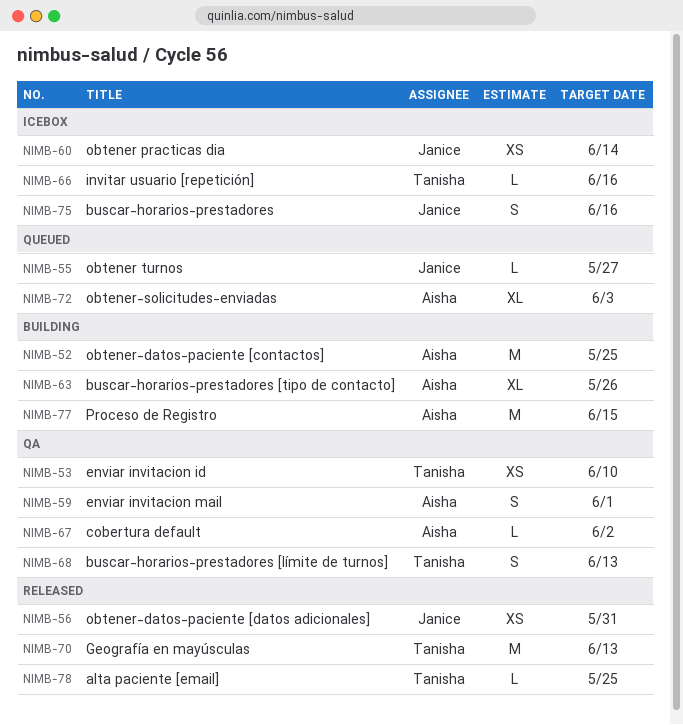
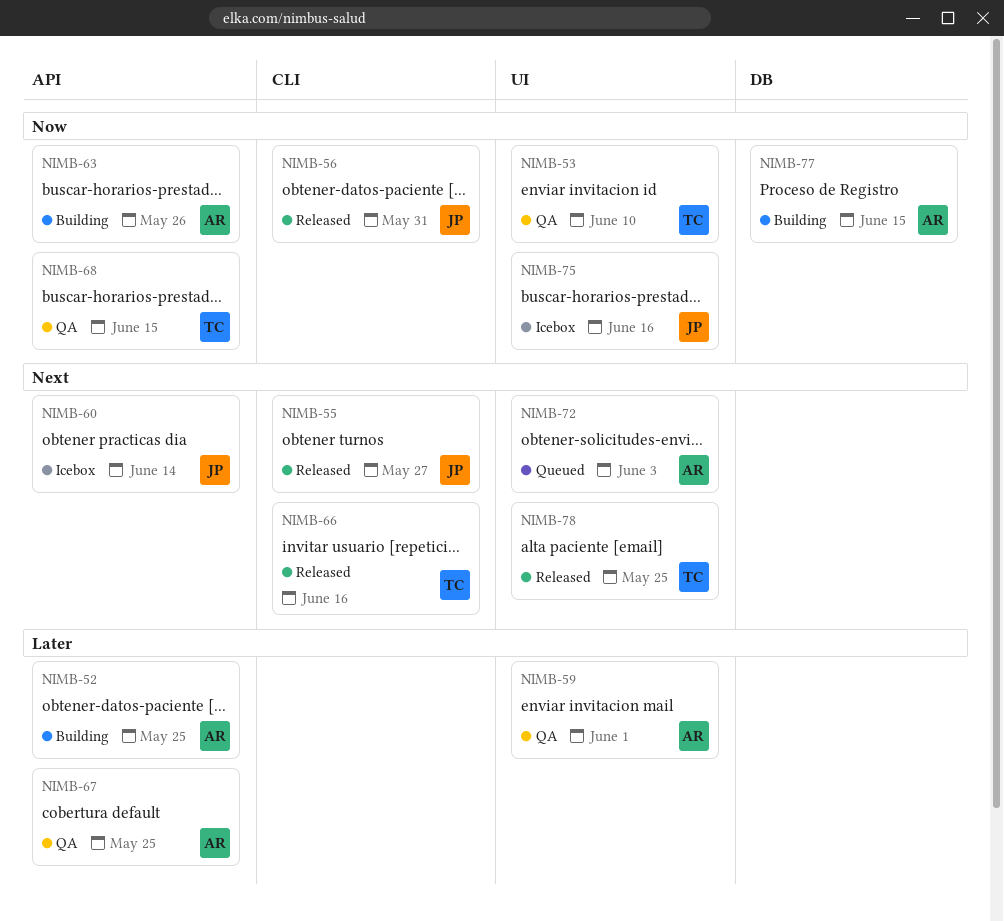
NIMB-55, status: Queued -> Released
NIMB-66, status: Icebox -> Released
NIMB-67, due: Jun 2 -> May 25
NIMB-68, due: Jun 13 -> Jun 15
NIMB-70: present -> none

